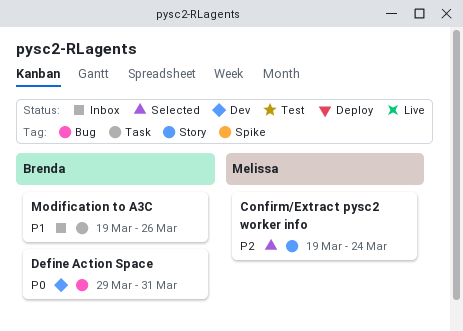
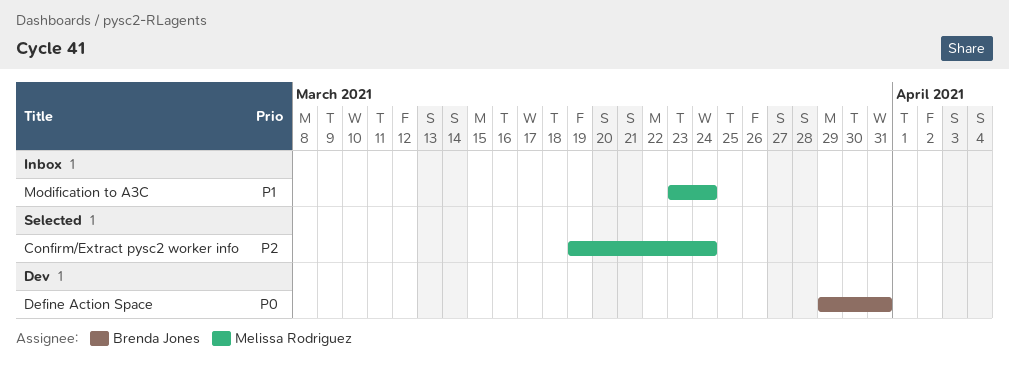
Modification to A3C, owner: Brenda Jones -> Melissa Rodriguez
Modification to A3C, start: Mar 19 -> Mar 23
Modification to A3C, due: Mar 26 -> Mar 24

